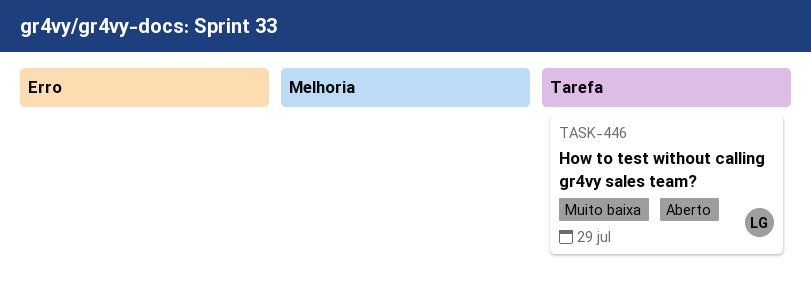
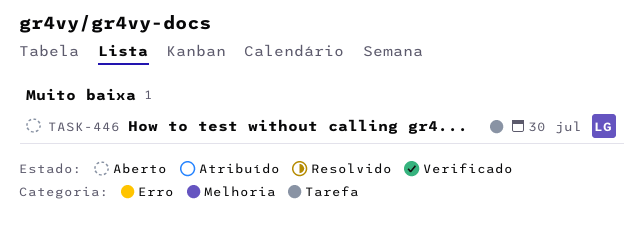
TASK-446, due: Jul 29 -> Jul 30

